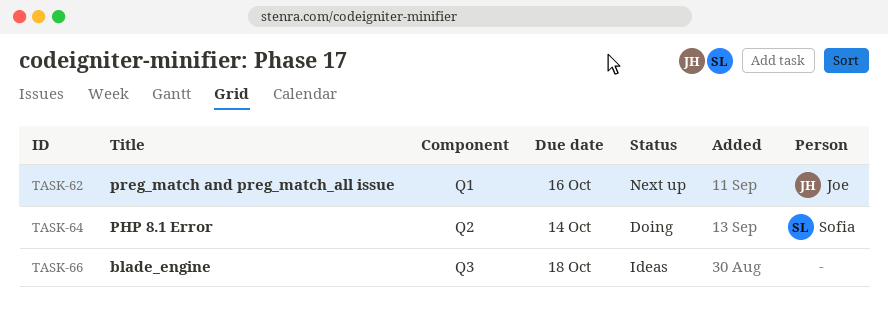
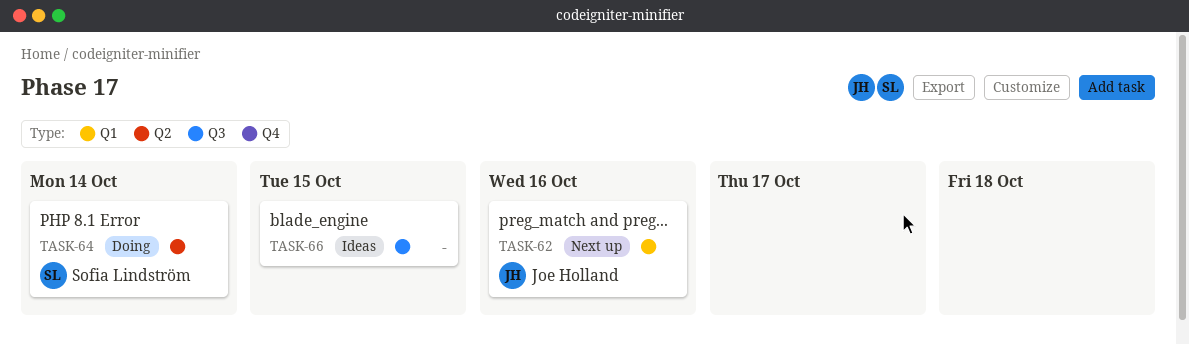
TASK-66, due: Oct 18 -> Oct 15

